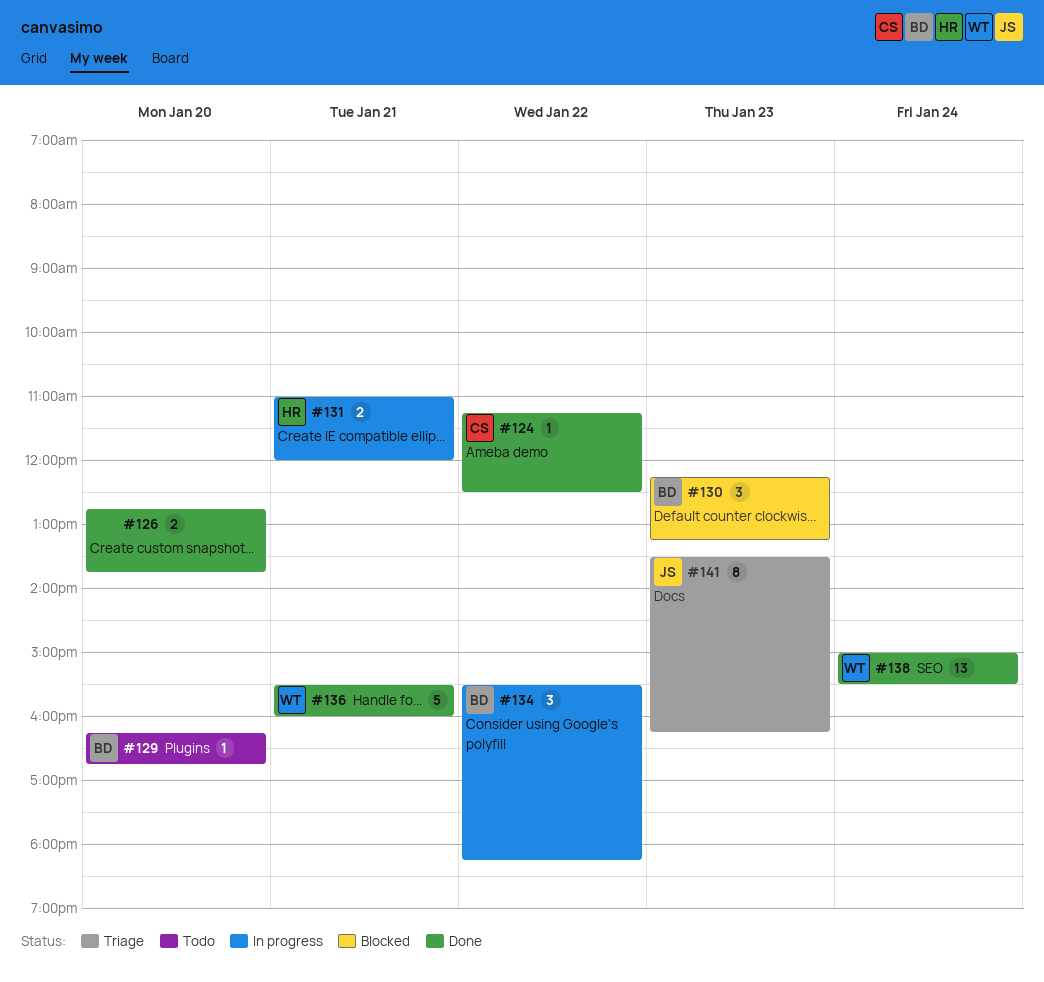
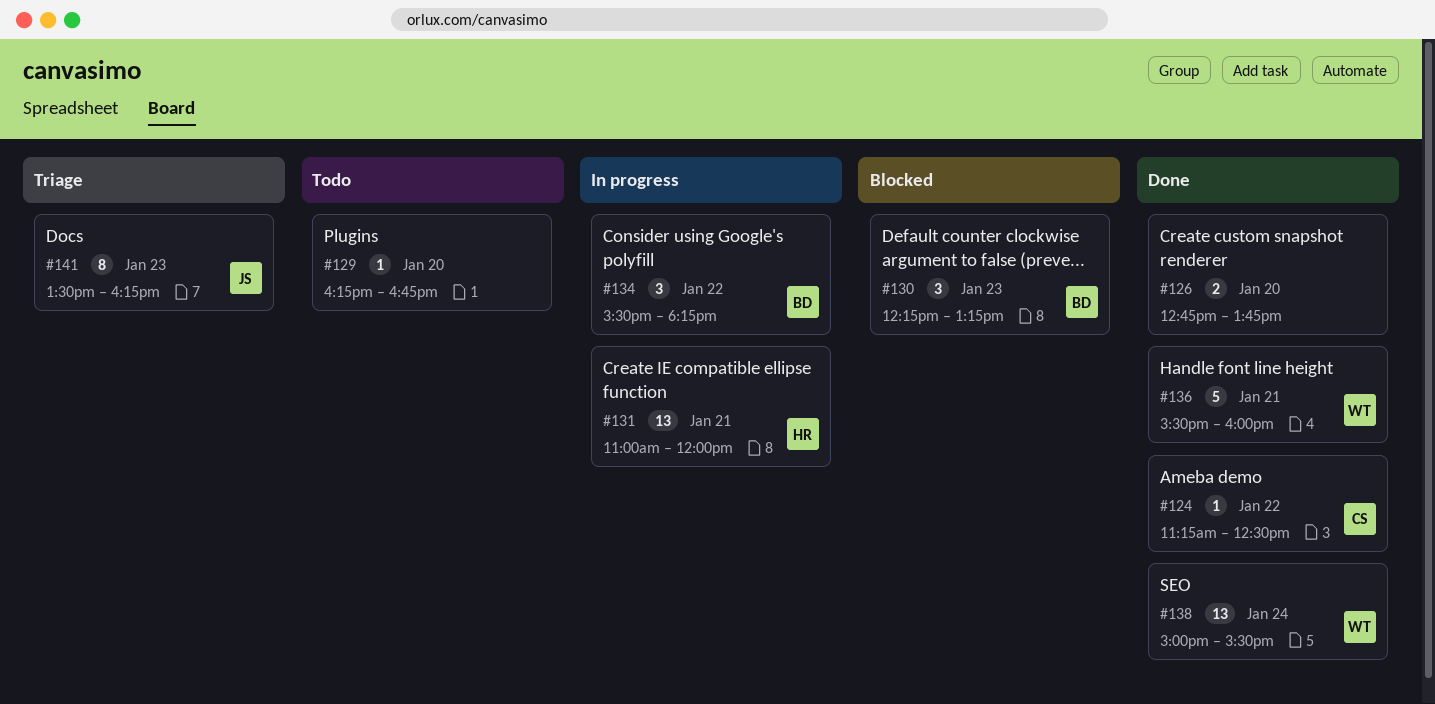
#129, owner: BD -> none
#131, estimate: 2 -> 13

